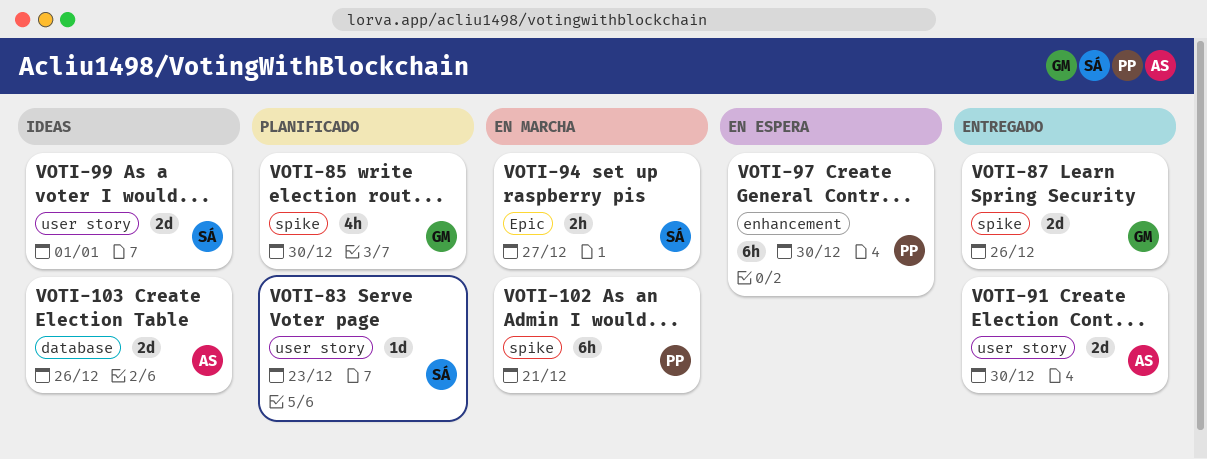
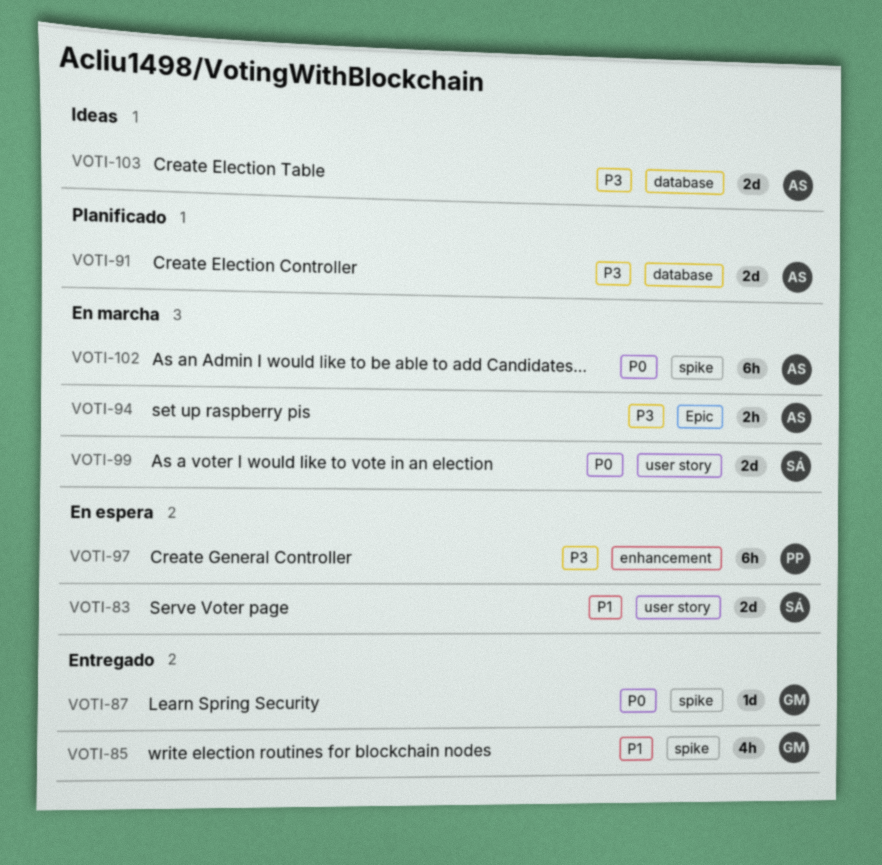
VOTI-83, status: Planificado -> En espera
VOTI-83, estimate: 1d -> 2d
VOTI-85, status: Planificado -> Entregado
VOTI-87, estimate: 2d -> 1d
VOTI-91, status: Entregado -> Planificado
VOTI-91, label: user story -> database
VOTI-94, owner: SÁ -> AS
VOTI-99, status: Ideas -> En marcha
VOTI-102, owner: PP -> AS

